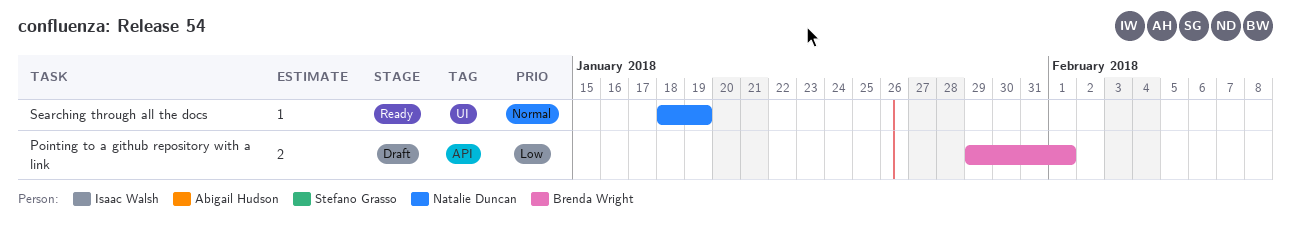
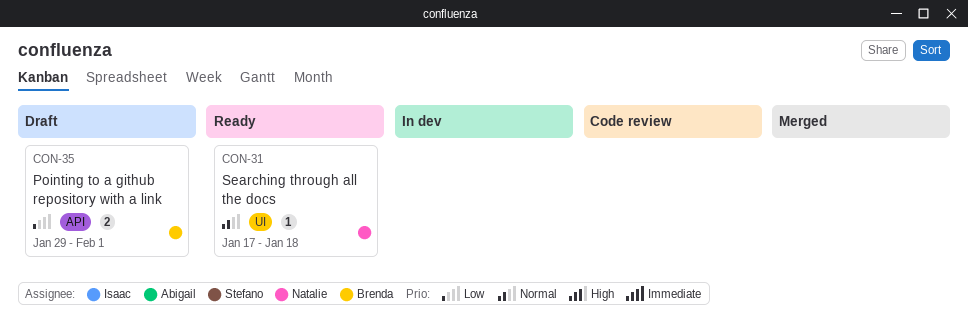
Searching through all the docs, start: Jan 18 -> Jan 17
Searching through all the docs, due: Jan 19 -> Jan 18

